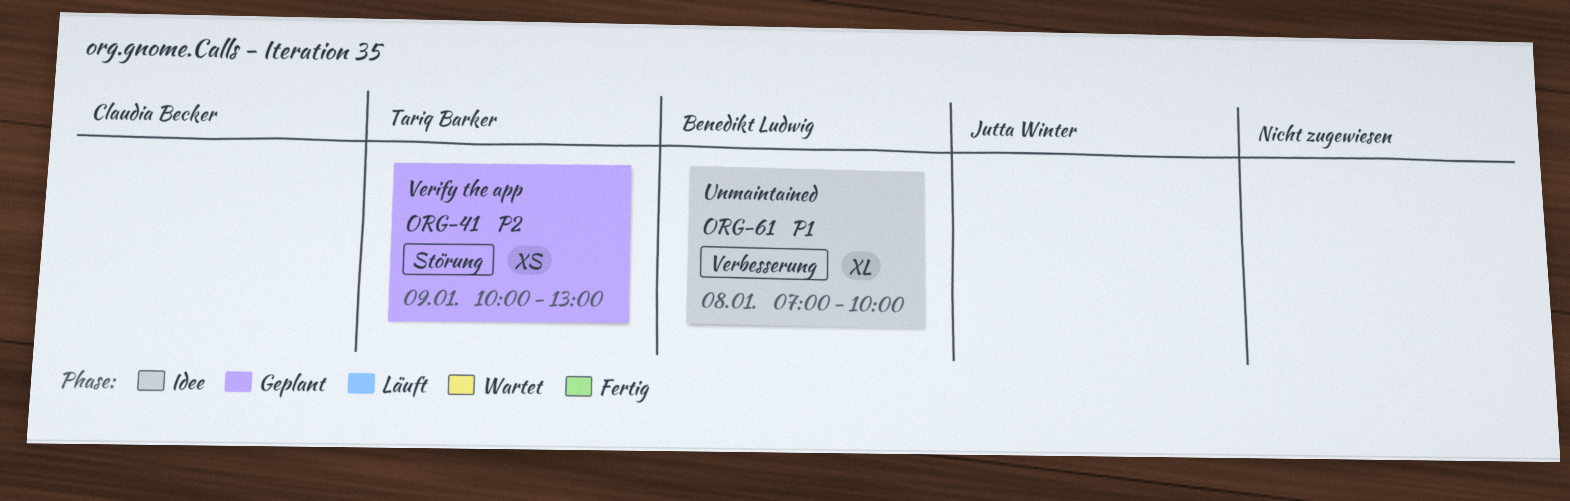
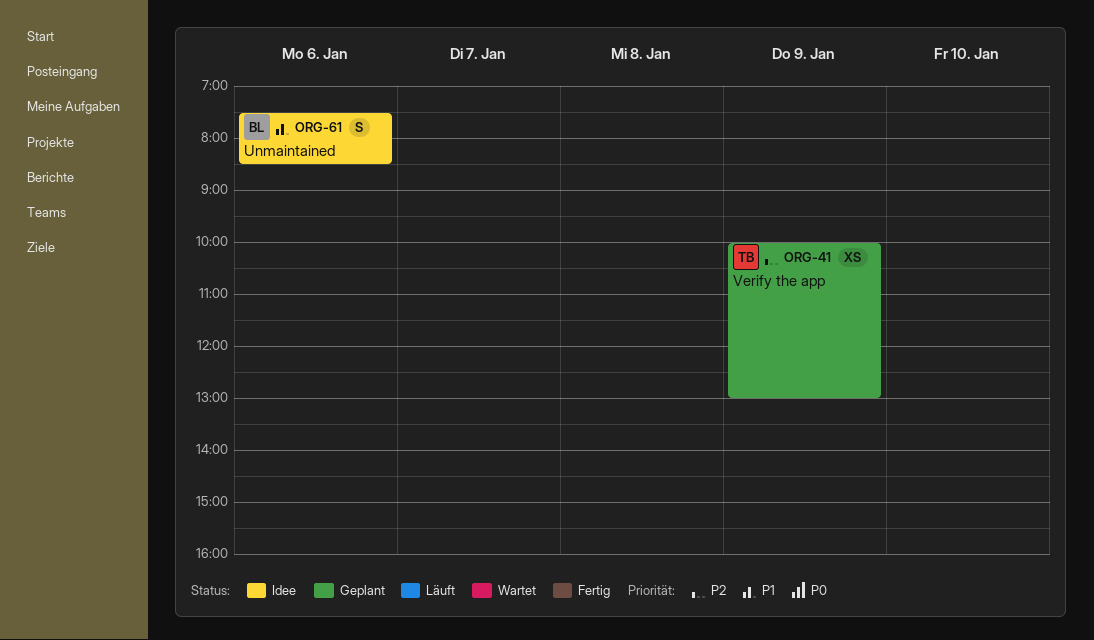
ORG-61, estimate: XL -> S
ORG-61, day: Jan 8 -> Jan 6
ORG-61, begins: 07:00 -> 07:30
ORG-61, ends: 10:00 -> 08:30

